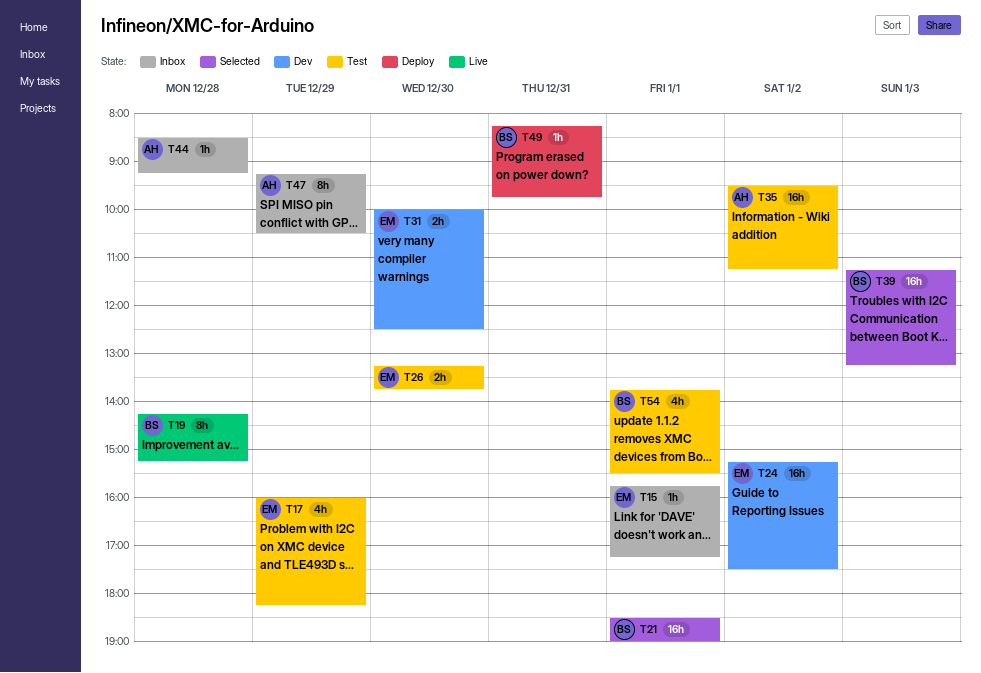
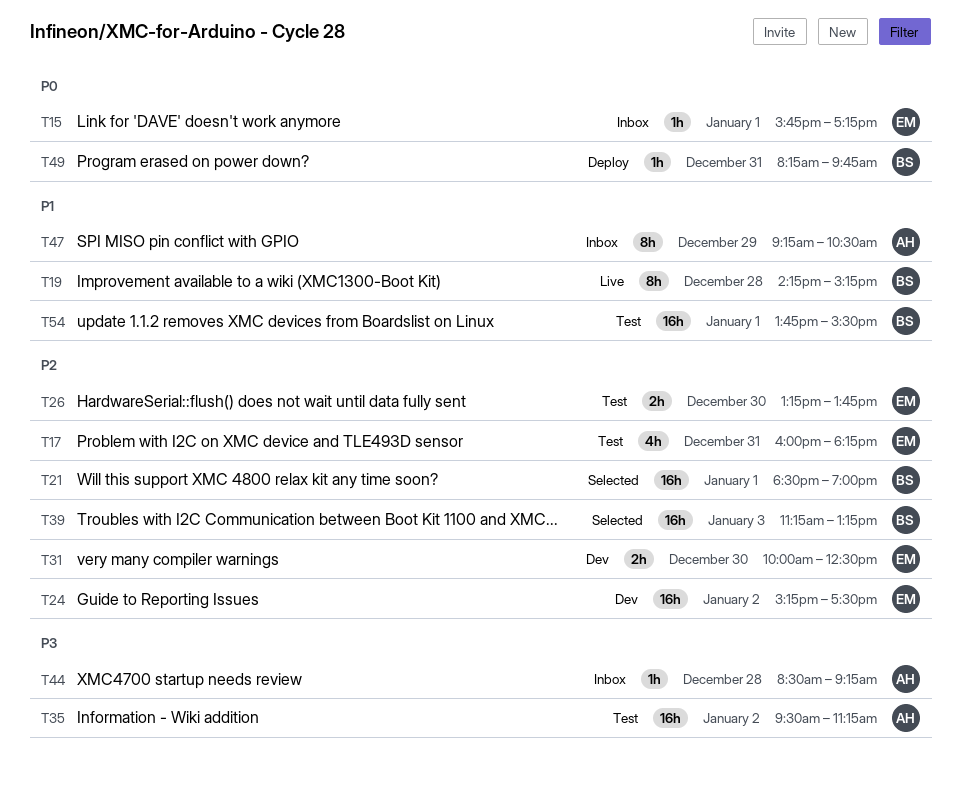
T17, day: Dec 29 -> Dec 31
T54, estimate: 4h -> 16h

